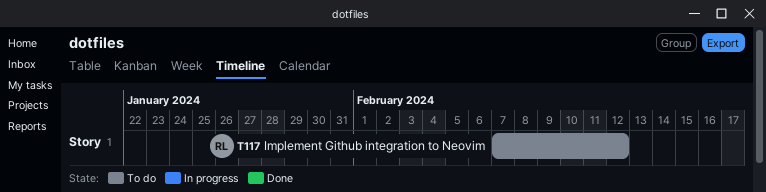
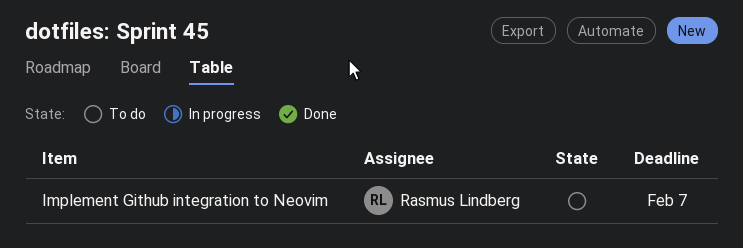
Implement Github integration to Neovim, due: Feb 12 -> Feb 7

